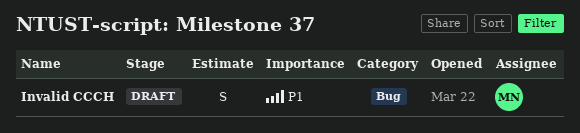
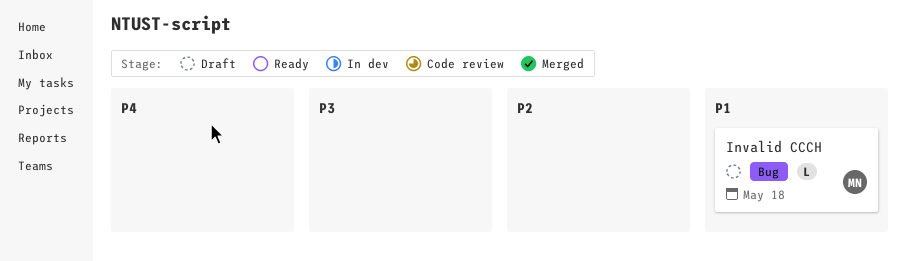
Invalid CCCH, estimate: S -> L

